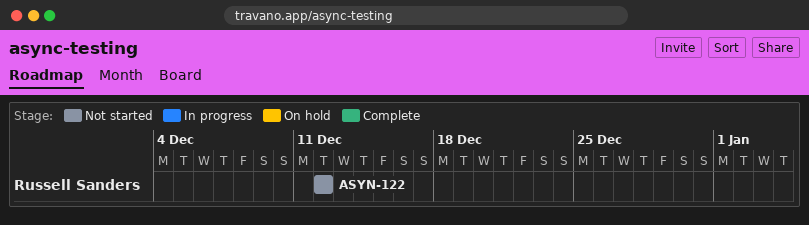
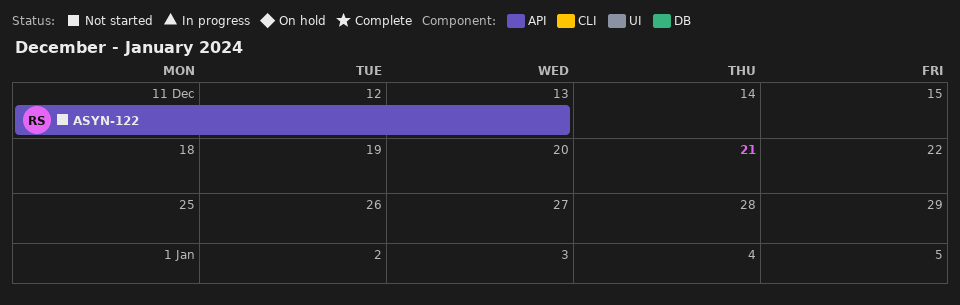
ASYN-122, start: Dec 12 -> Dec 11
ASYN-122, due: Dec 12 -> Dec 13

